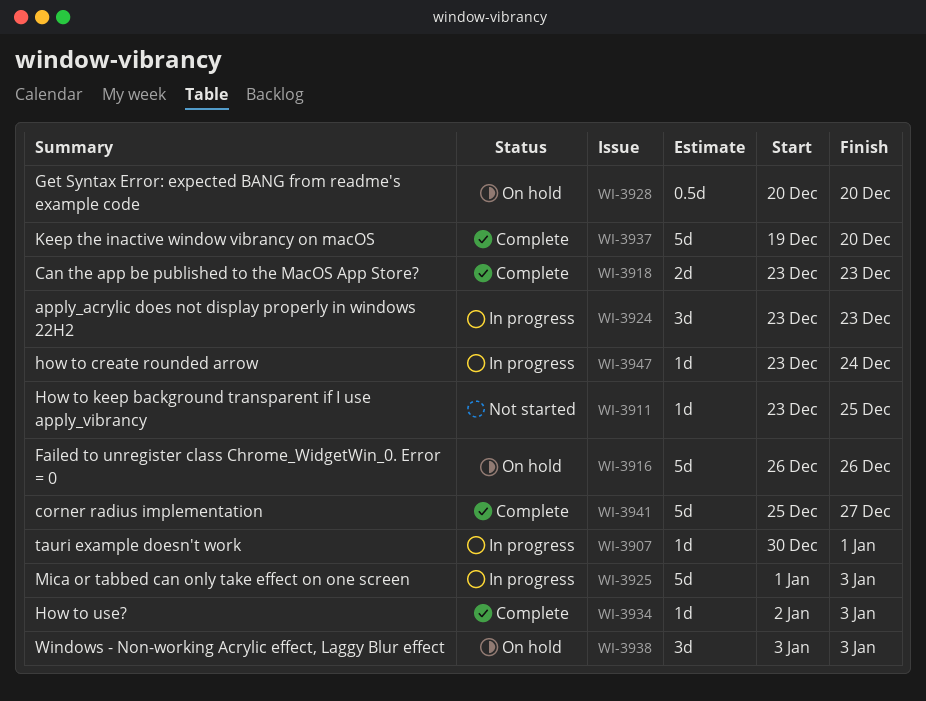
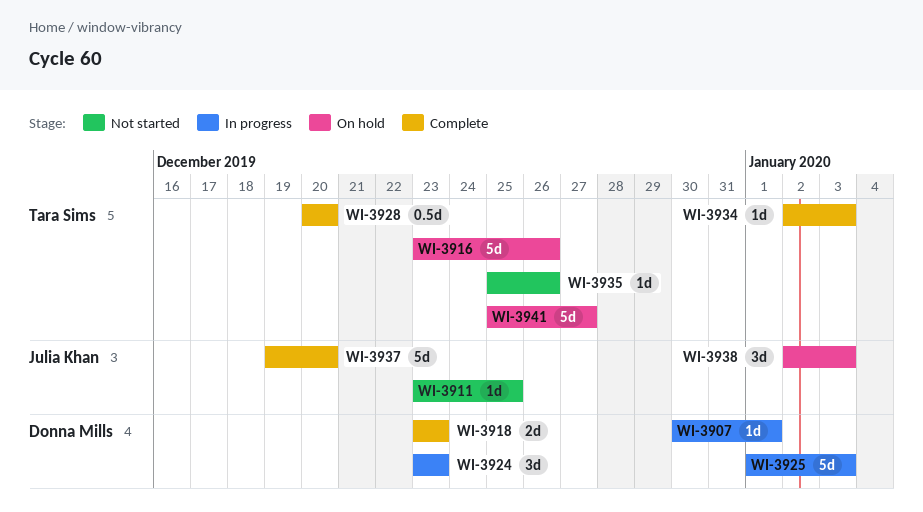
WI-3916, start: Dec 26 -> Dec 23
WI-3928, status: On hold -> Complete
WI-3935: none -> present
WI-3938, start: Jan 3 -> Jan 2
WI-3941, status: Complete -> On hold
WI-3947: present -> none

